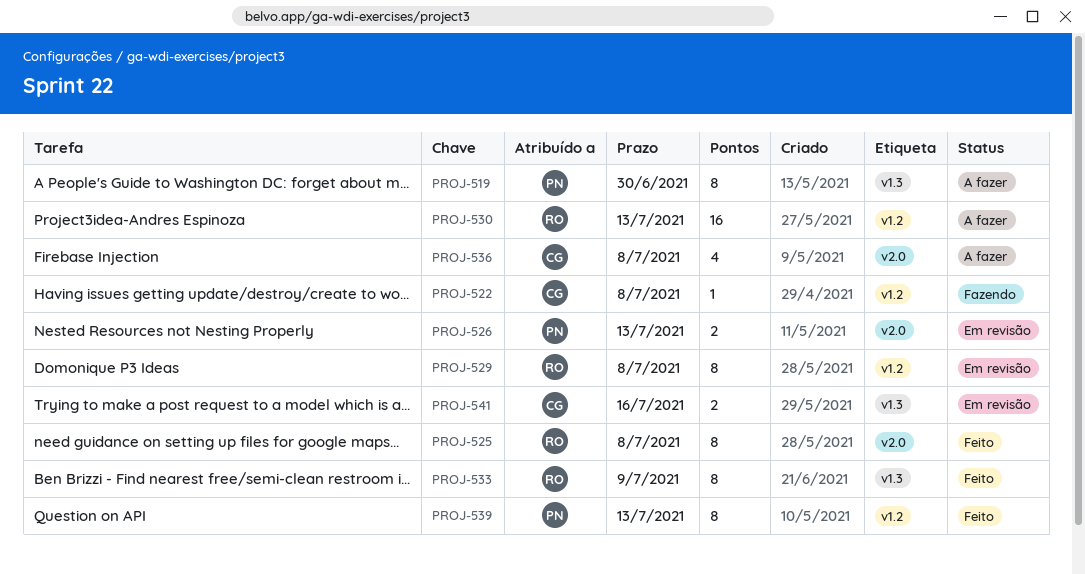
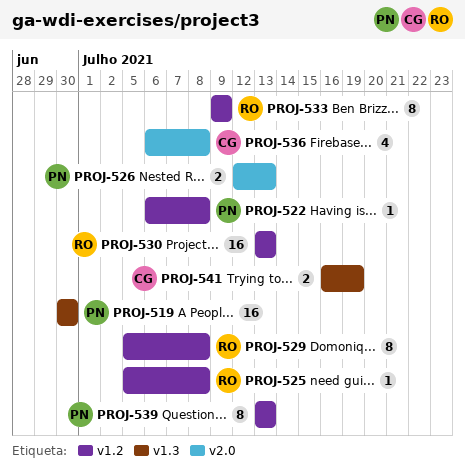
PROJ-519, estimate: 8 -> 16
PROJ-522, owner: CG -> PN
PROJ-525, label: v2.0 -> v1.2
PROJ-525, estimate: 8 -> 1
PROJ-533, label: v1.3 -> v1.2
PROJ-541, due: Jul 16 -> Jul 19

